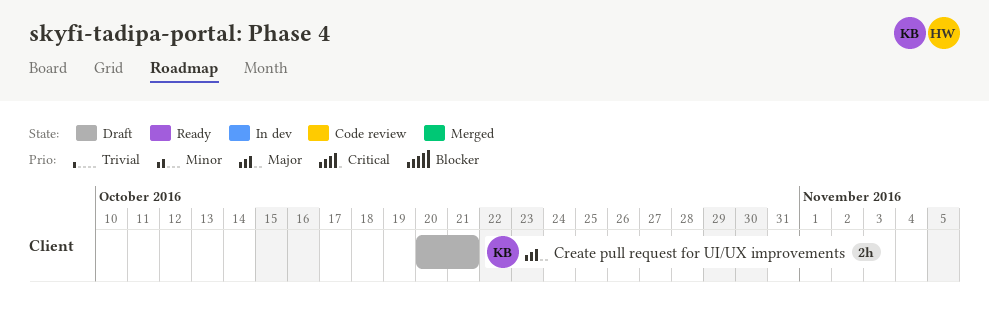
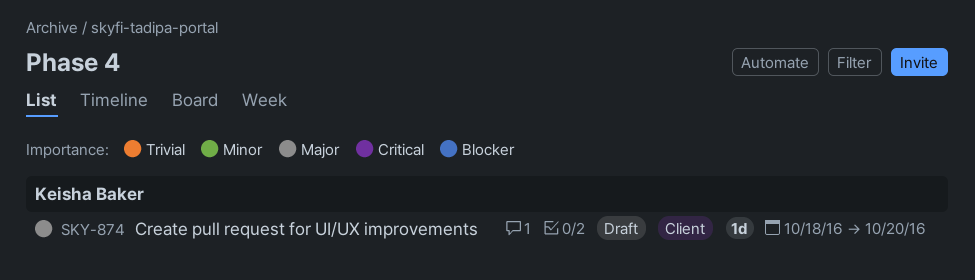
Create pull request for UI/UX improvements, estimate: 2h -> 1d
Create pull request for UI/UX improvements, start: Oct 20 -> Oct 18
Create pull request for UI/UX improvements, due: Oct 21 -> Oct 20

